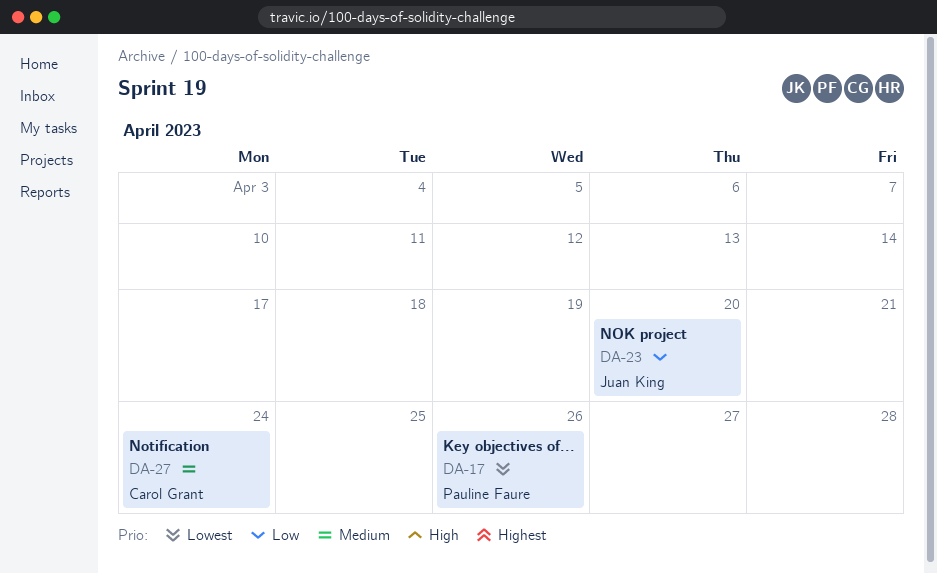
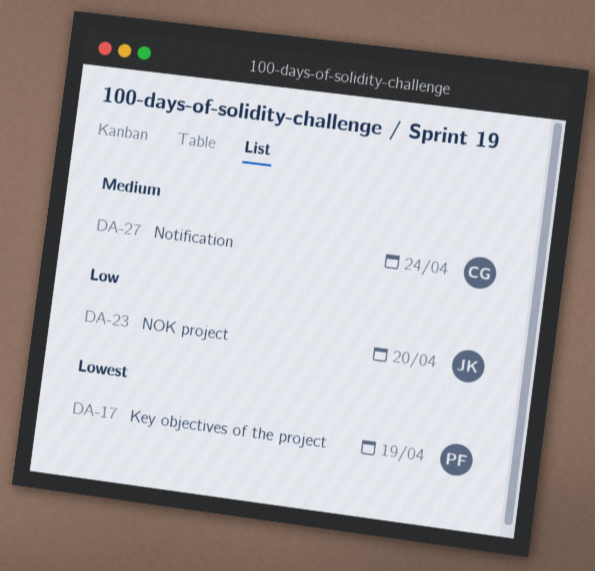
DA-17, due: Apr 26 -> Apr 19

